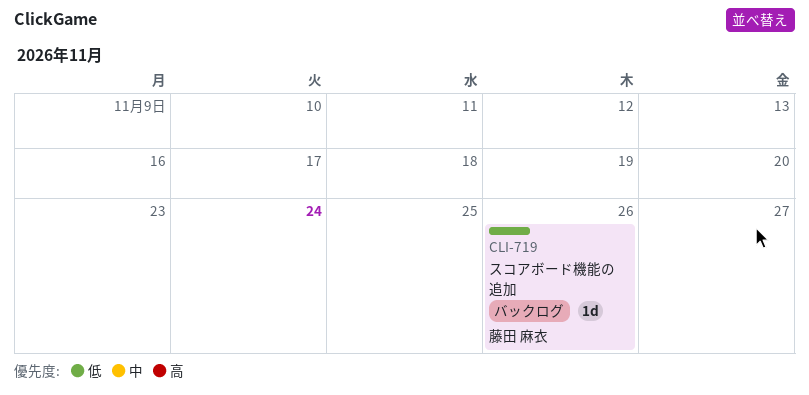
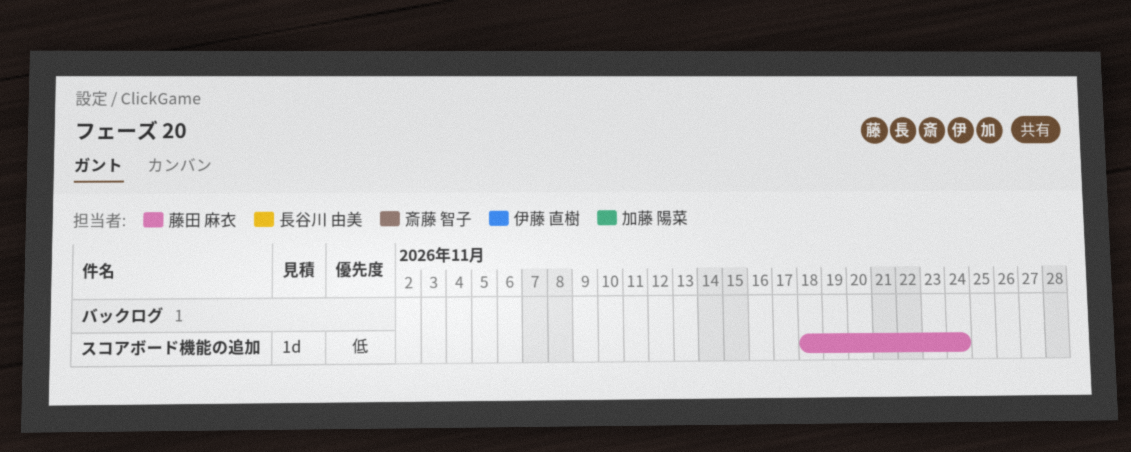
スコアボード機能の追加, due: Nov 26 -> Nov 24

